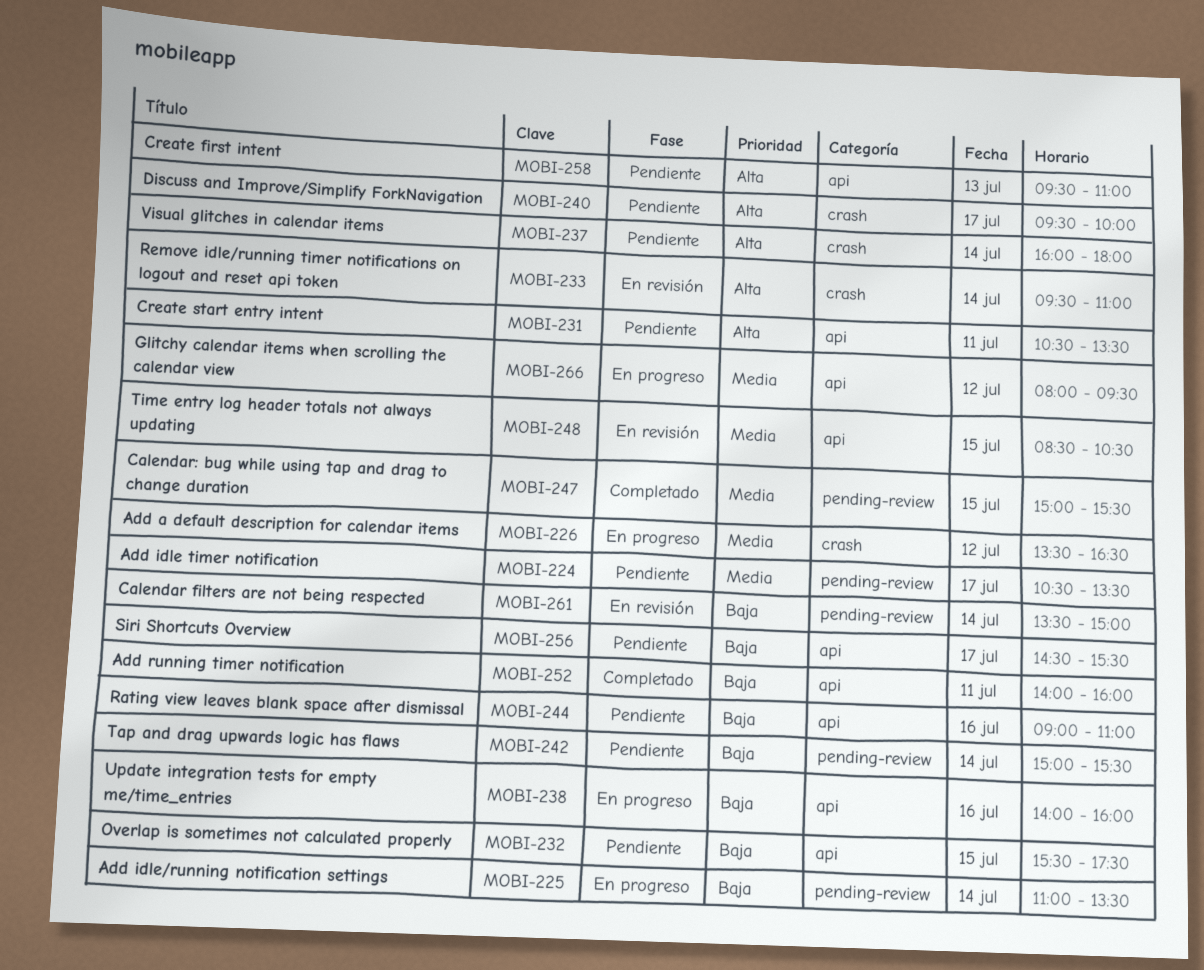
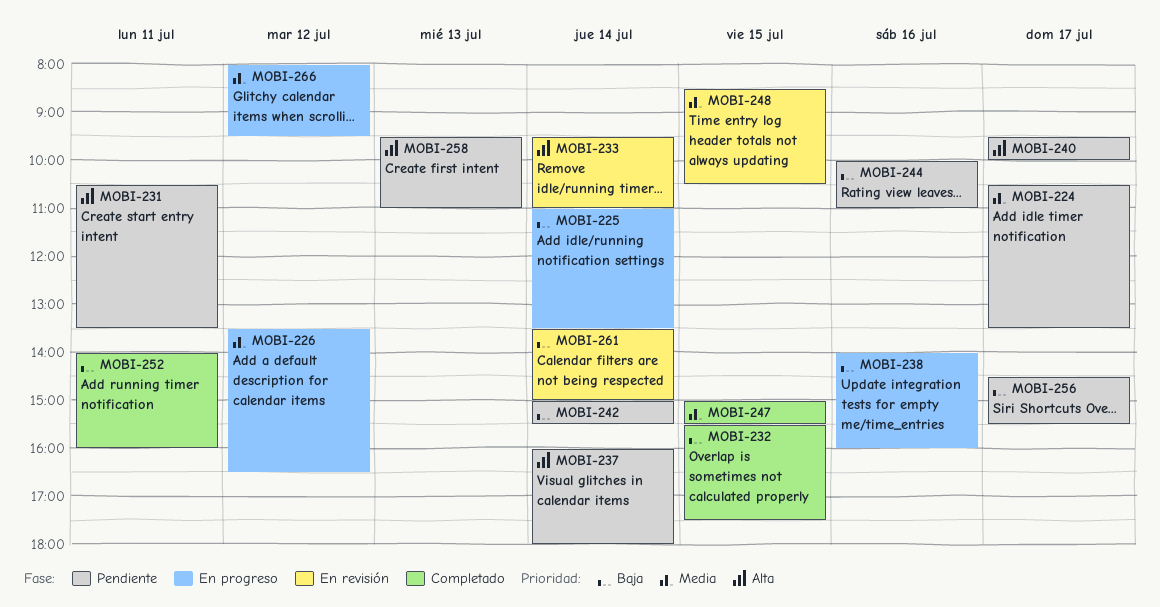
MOBI-232, status: Pendiente -> Completado
MOBI-244, begins: 09:00 -> 10:00

